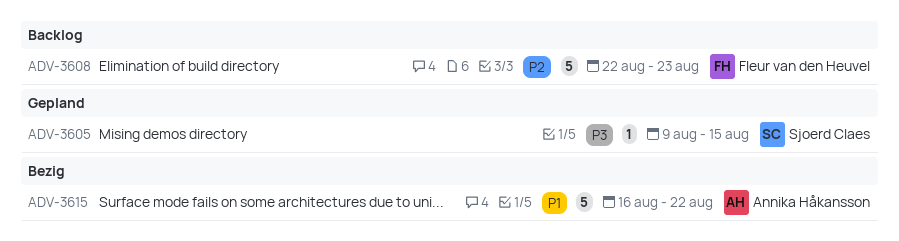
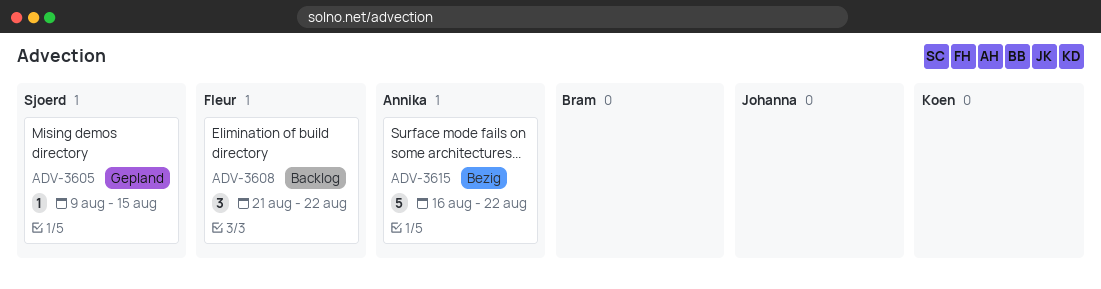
ADV-3608, estimate: 5 -> 3
ADV-3608, start: Aug 22 -> Aug 21
ADV-3608, due: Aug 23 -> Aug 22

